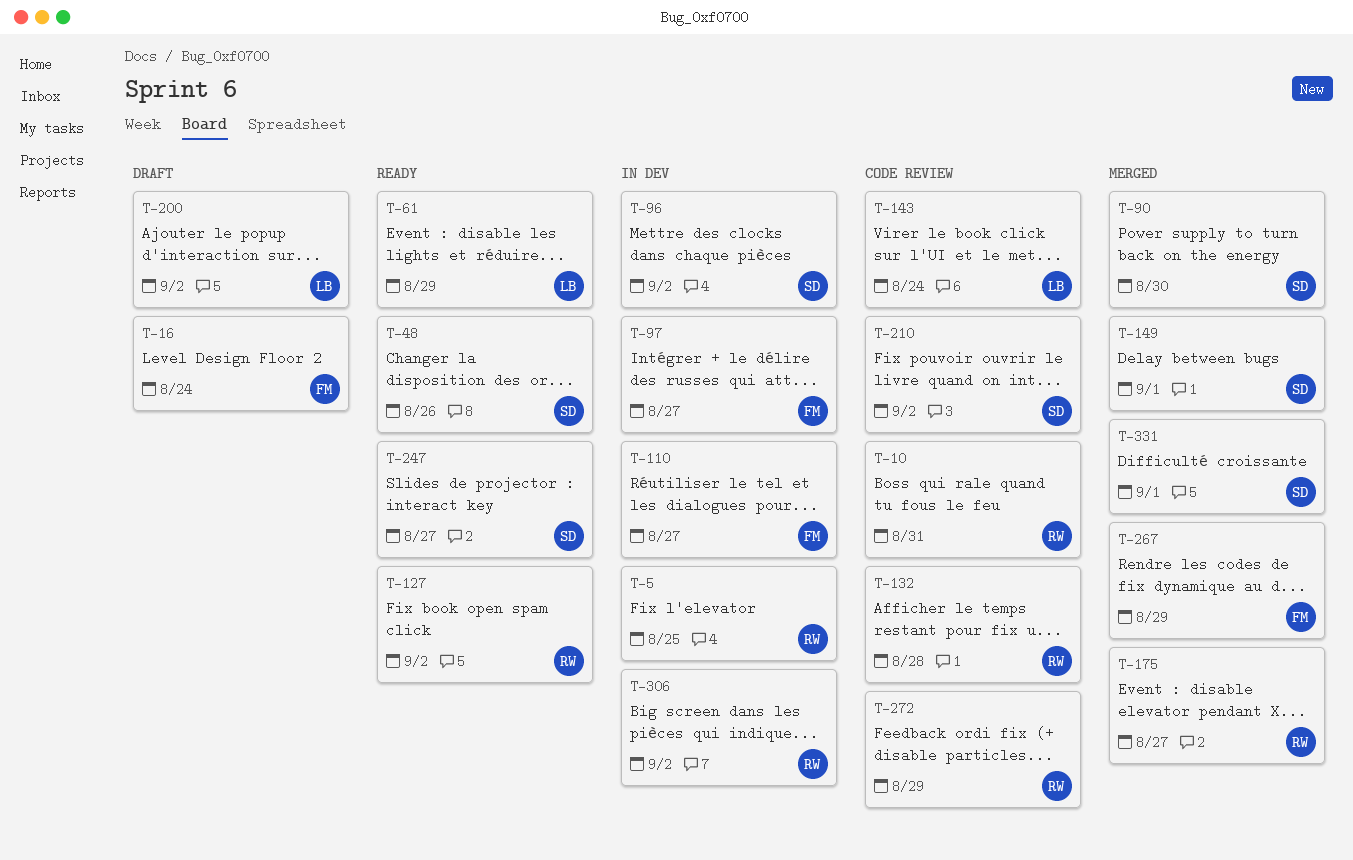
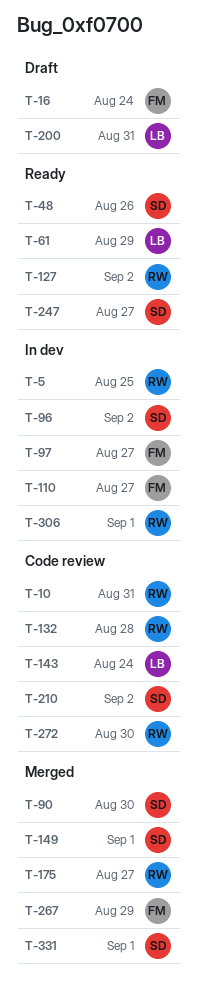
T-200, due: Sep 2 -> Aug 31
T-272, due: Aug 29 -> Aug 30
T-306, due: Sep 2 -> Sep 1

